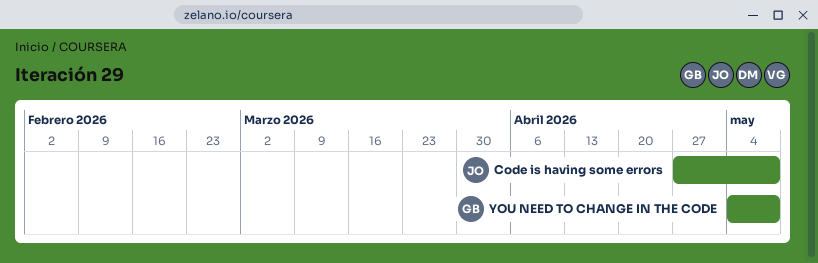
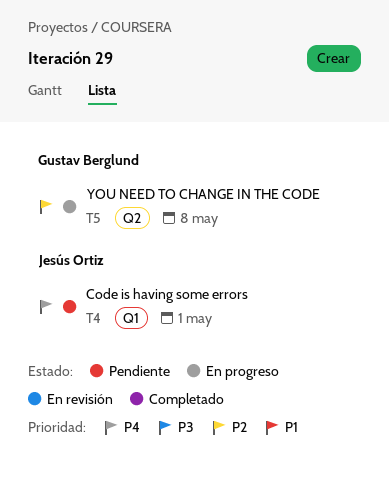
Code is having some errors, due: May 8 -> May 1

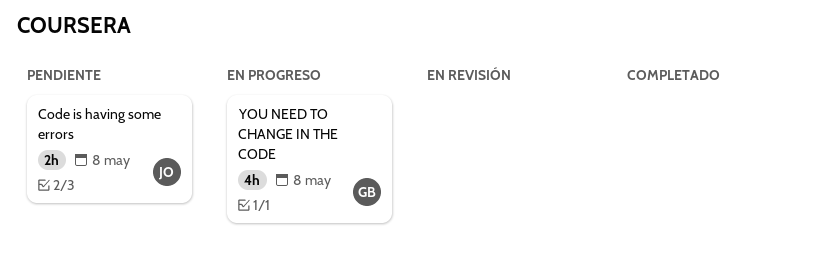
Code is having some errors, due: May 1 -> May 8

